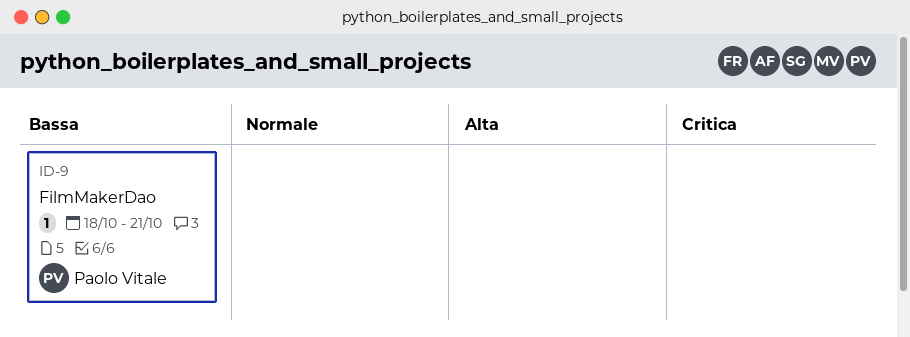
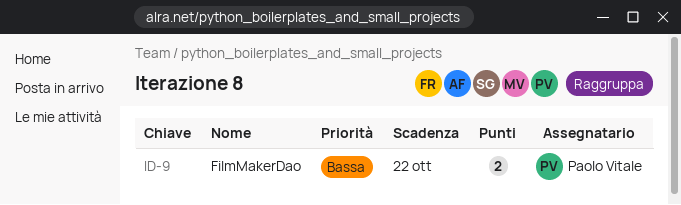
ID-9, estimate: 1 -> 2
ID-9, due: Oct 21 -> Oct 22

